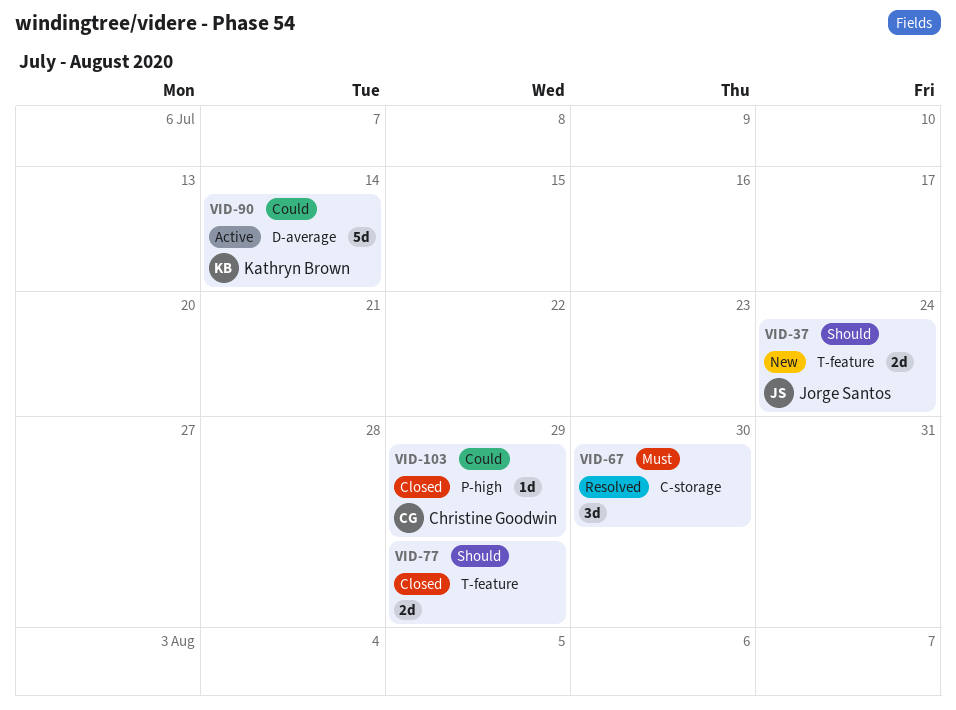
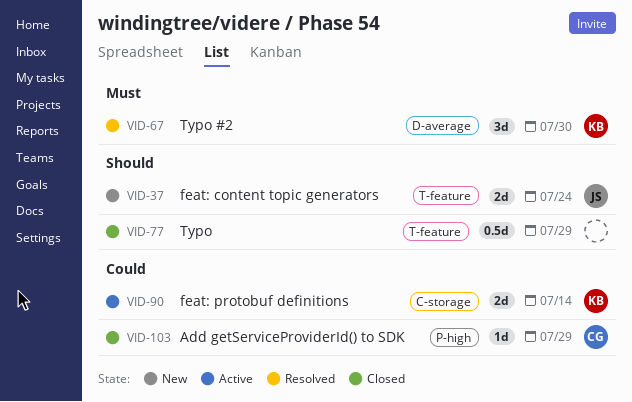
VID-67, owner: none -> Kathryn Brown
VID-67, label: C-storage -> D-average
VID-77, estimate: 2d -> 0.5d
VID-90, label: D-average -> C-storage
VID-90, estimate: 5d -> 2d

